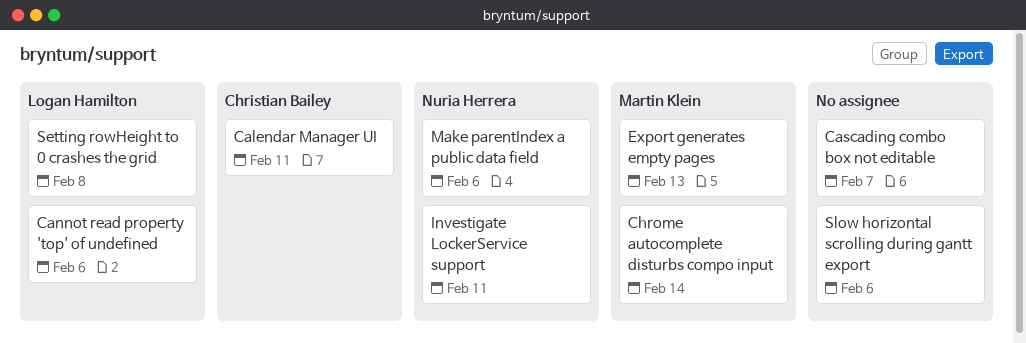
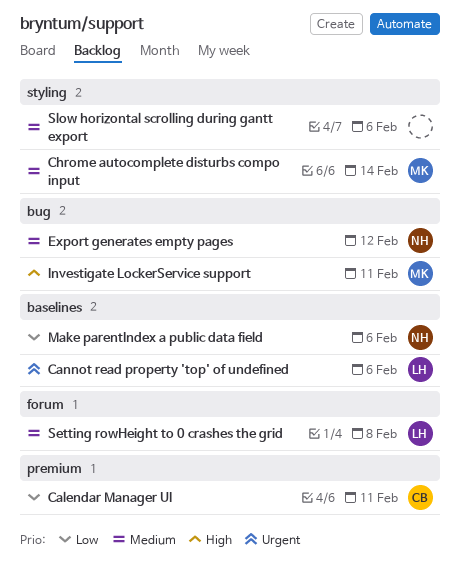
Cascading combo box not editable: present -> none
Export generates empty pages, owner: Martin Klein -> Nuria Herrera
Export generates empty pages, due: Feb 13 -> Feb 12
Investigate LockerService support, owner: Nuria Herrera -> Martin Klein

